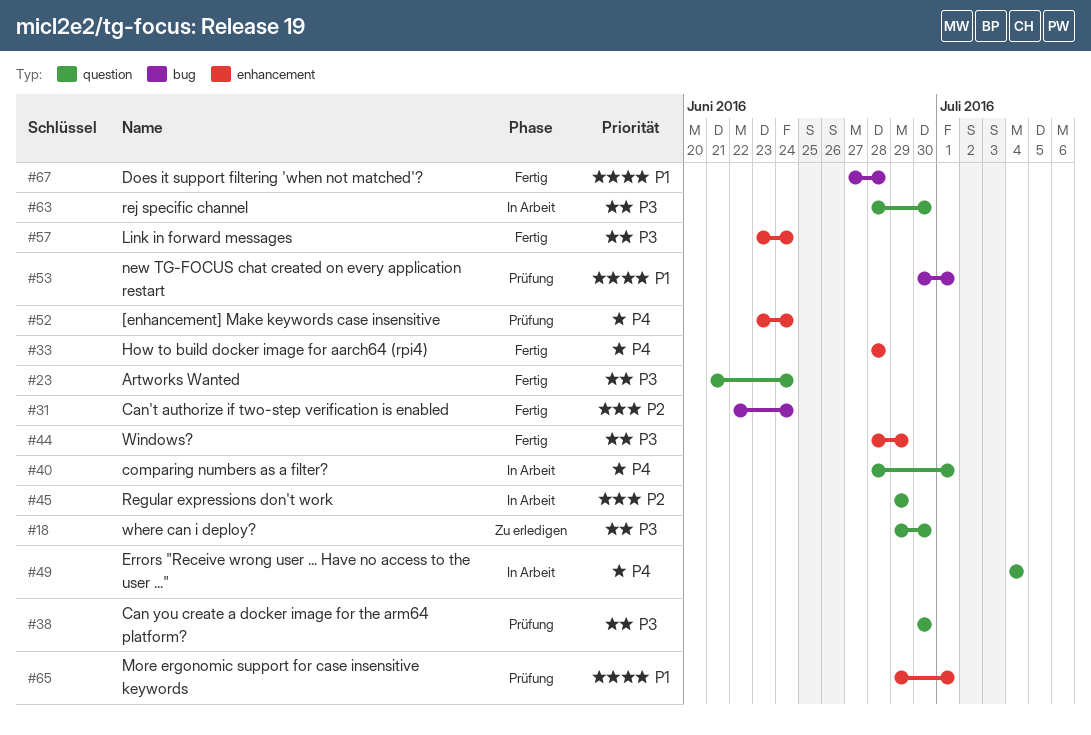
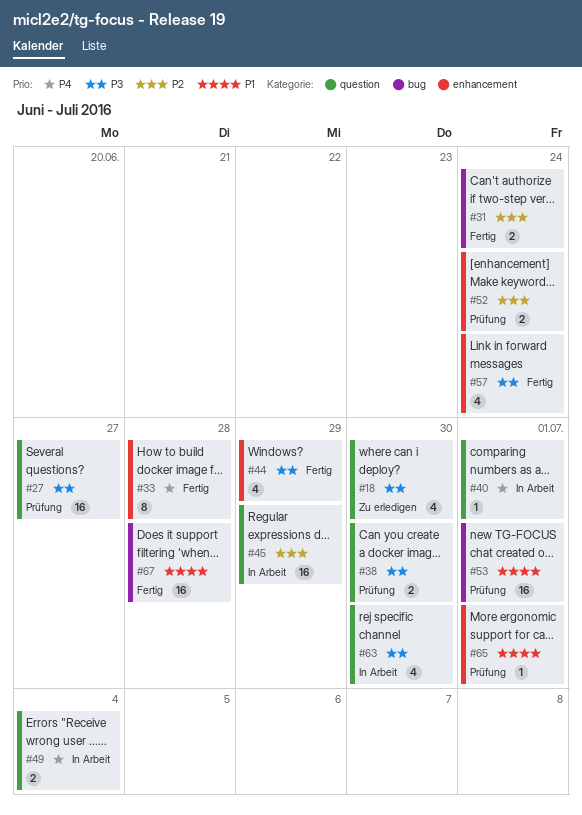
#23: present -> none
#27: none -> present
#52, priority: P4 -> P2

